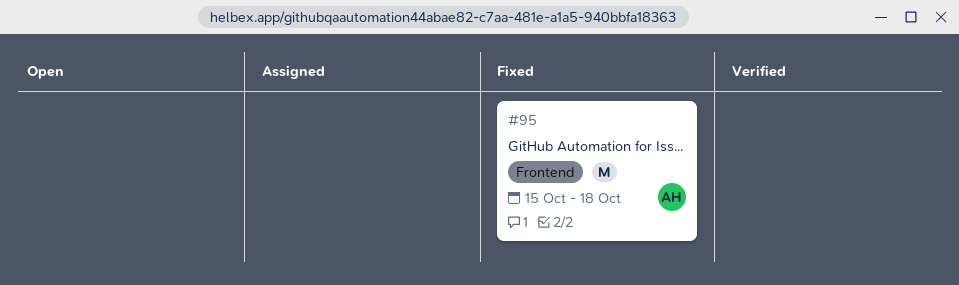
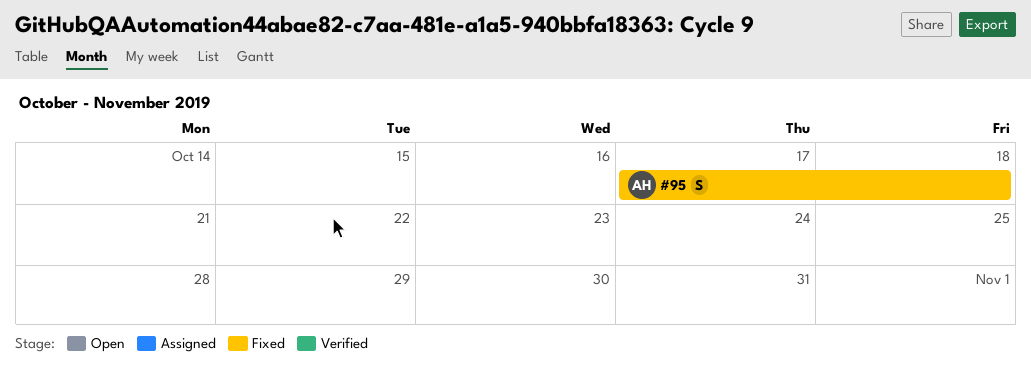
#95, estimate: M -> S
#95, start: Oct 15 -> Oct 17

